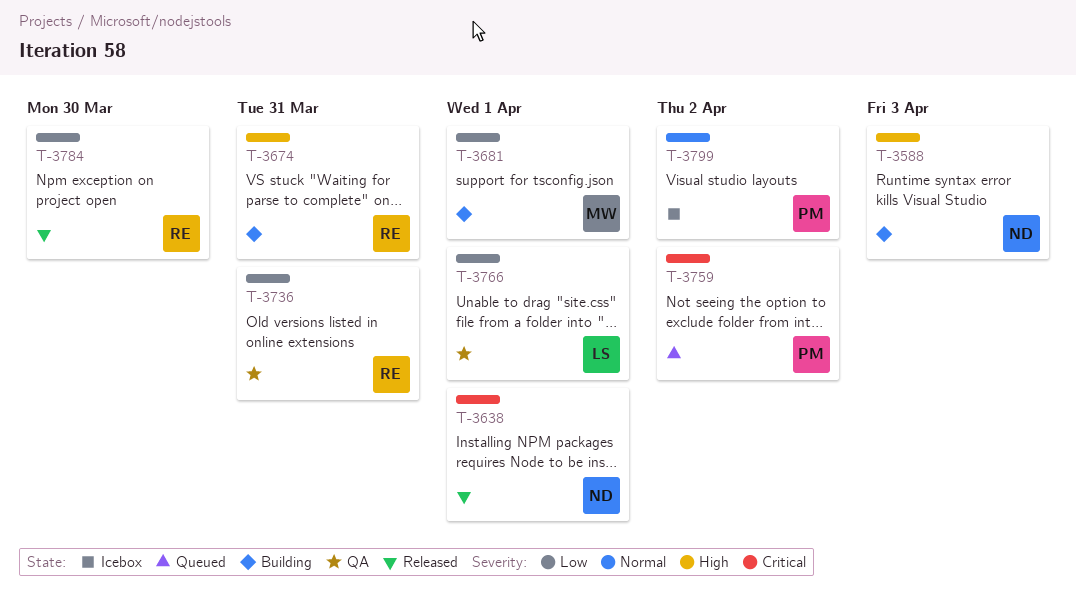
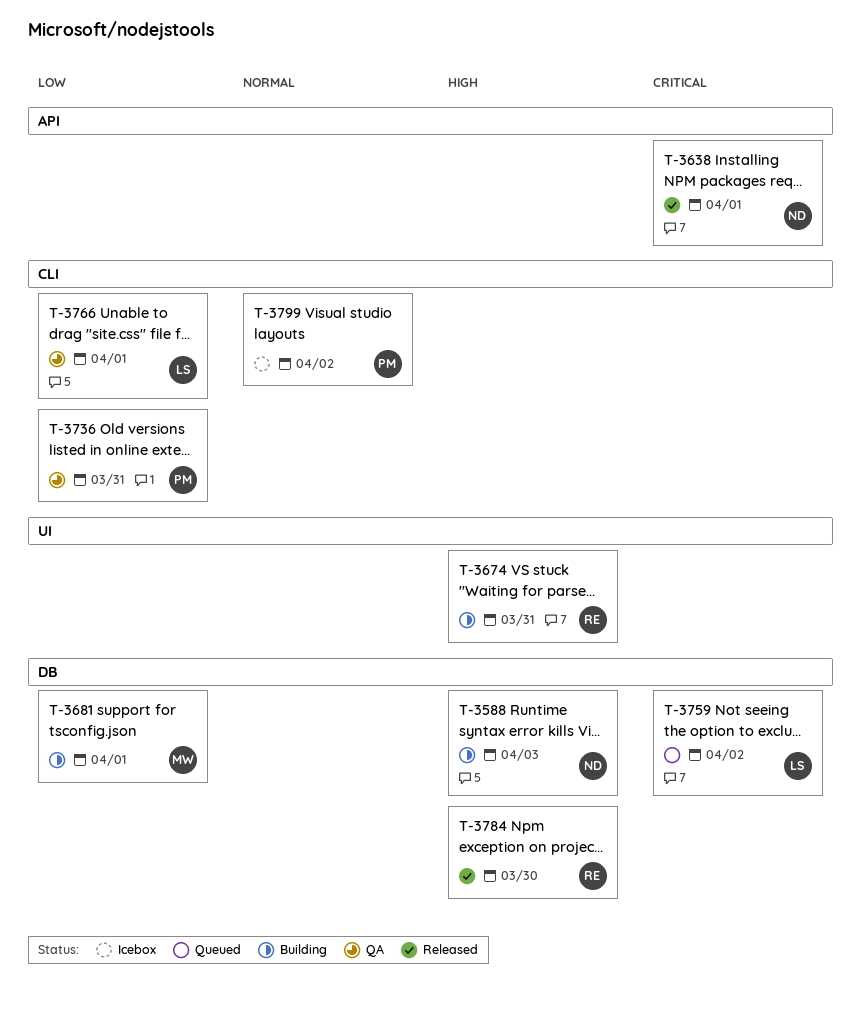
T-3736, owner: RE -> PM
T-3759, owner: PM -> LS
T-3784, priority: Low -> High

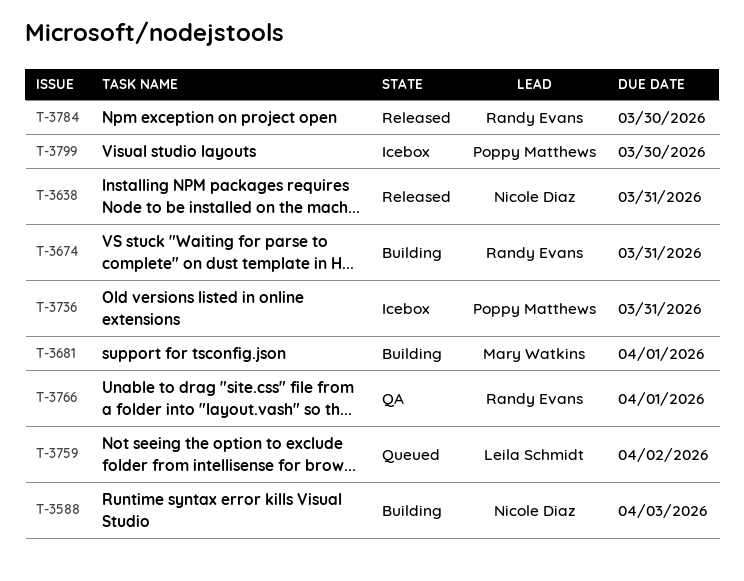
T-3638, due: Apr 1 -> Mar 31
T-3736, status: QA -> Icebox
T-3766, owner: Leila Schmidt -> Randy Evans
T-3799, due: Apr 2 -> Mar 30

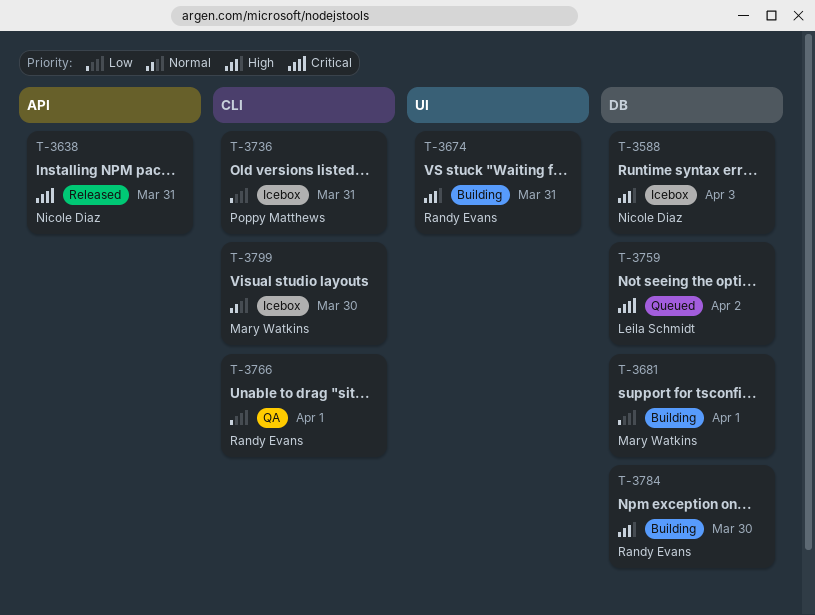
T-3588, status: Building -> Icebox
T-3784, status: Released -> Building
T-3799, owner: Poppy Matthews -> Mary Watkins

